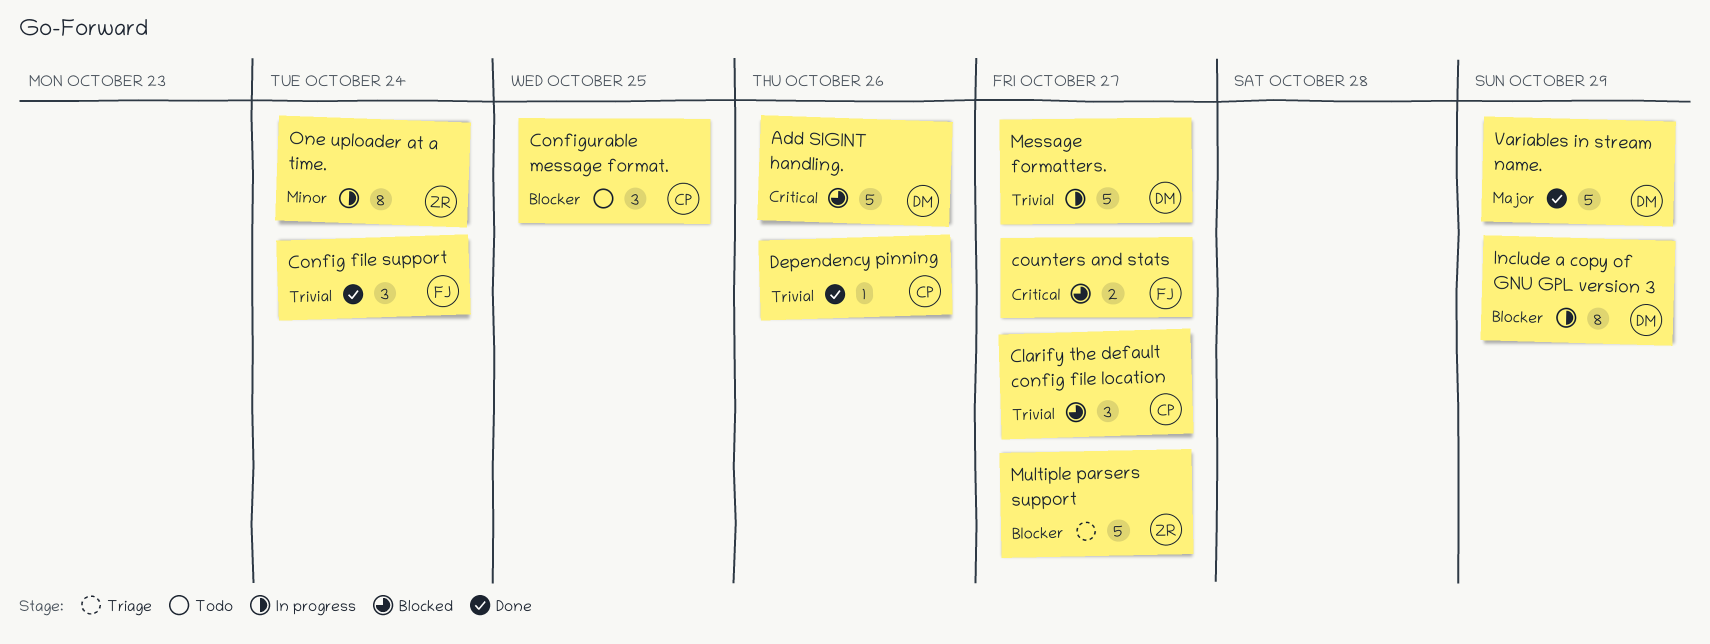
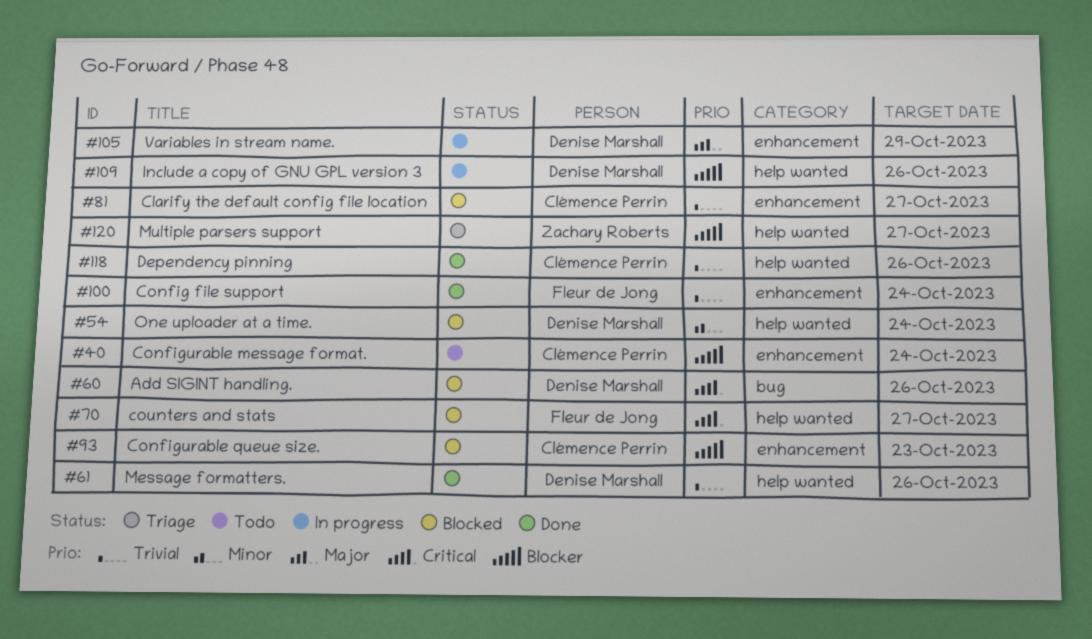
Configurable message format., due: Oct 25 -> Oct 24
Configurable queue size.: none -> present
Include a copy of GNU GPL version 3, due: Oct 29 -> Oct 26
Message formatters., status: In progress -> Done
Message formatters., due: Oct 27 -> Oct 26
One uploader at a time., status: In progress -> Blocked
One uploader at a time., owner: Zachary Roberts -> Denise Marshall
Variables in stream name., status: Done -> In progress

